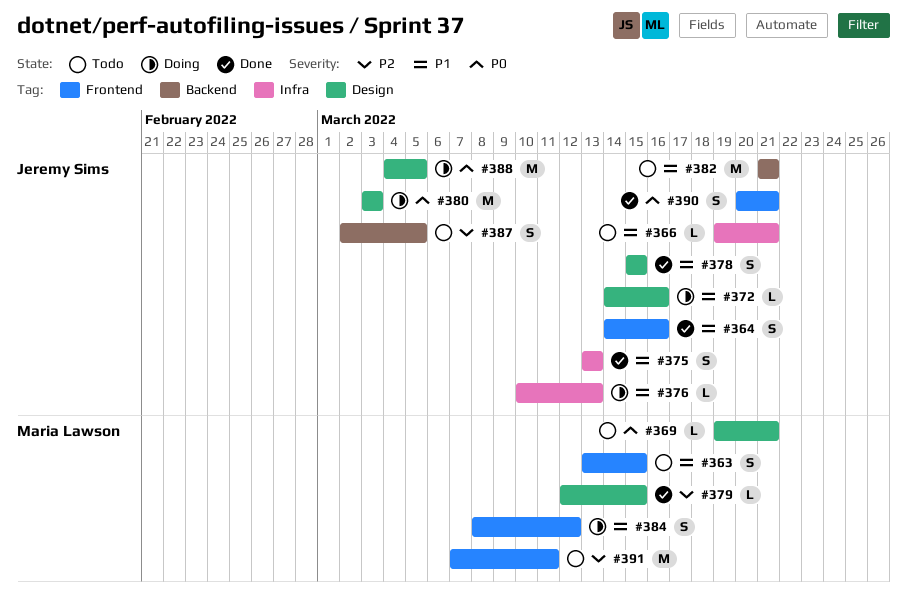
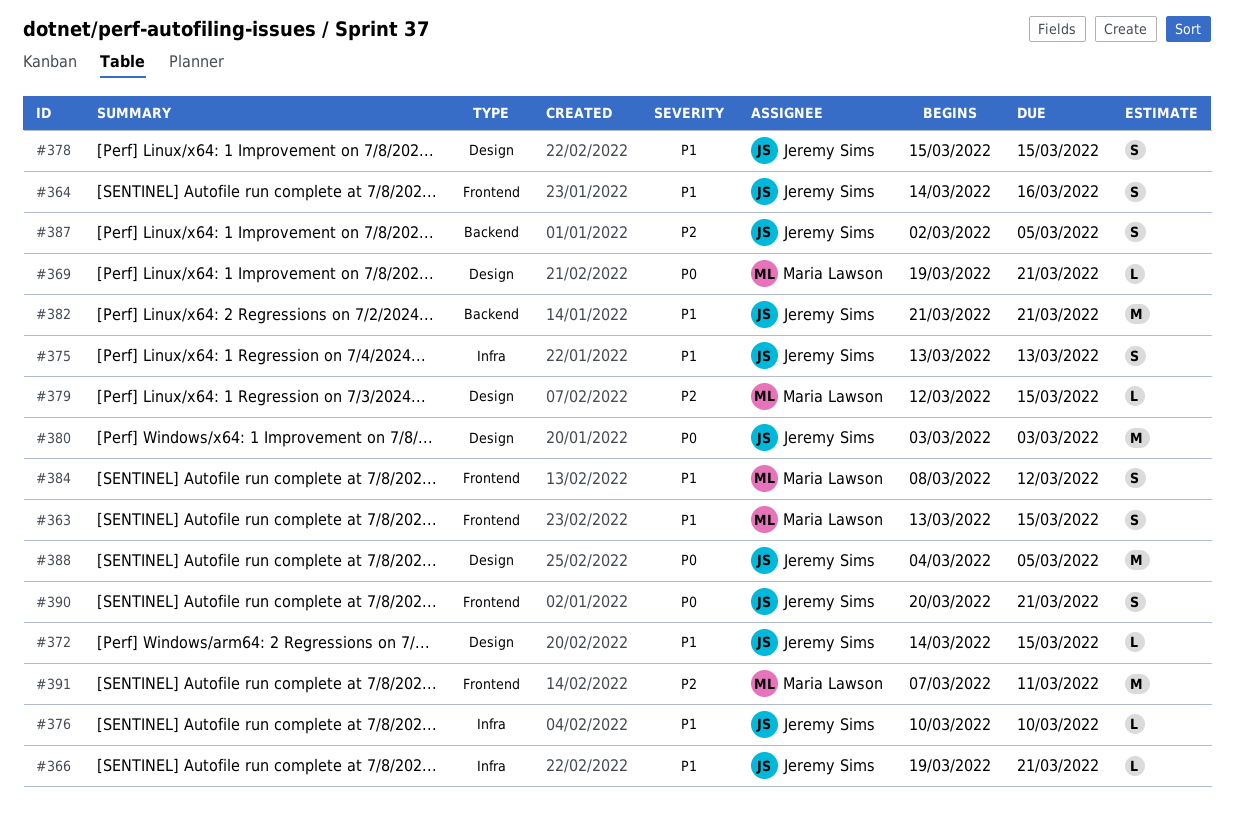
#372, due: Mar 16 -> Mar 15
#376, due: Mar 13 -> Mar 10

